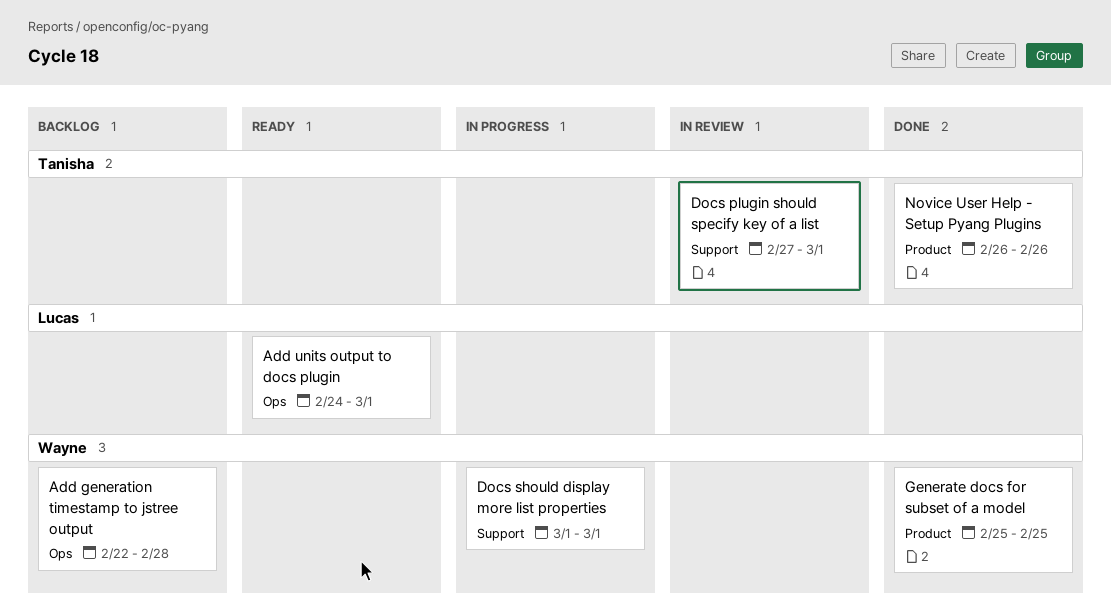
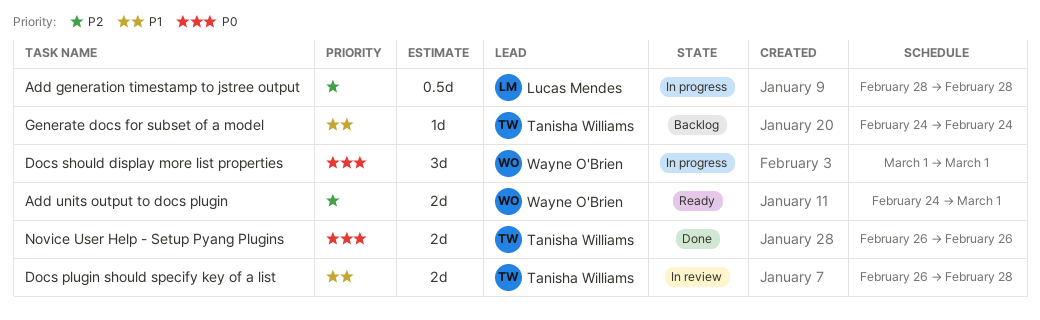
Add generation timestamp to jstree output, status: Backlog -> In progress
Add generation timestamp to jstree output, owner: Wayne O'Brien -> Lucas Mendes
Add generation timestamp to jstree output, start: Feb 22 -> Feb 28
Add units output to docs plugin, owner: Lucas Mendes -> Wayne O'Brien
Docs plugin should specify key of a list, start: Feb 27 -> Feb 26
Docs plugin should specify key of a list, due: Mar 1 -> Feb 28
Generate docs for subset of a model, status: Done -> Backlog
Generate docs for subset of a model, owner: Wayne O'Brien -> Tanisha Williams
Generate docs for subset of a model, start: Feb 25 -> Feb 24
Generate docs for subset of a model, due: Feb 25 -> Feb 24

